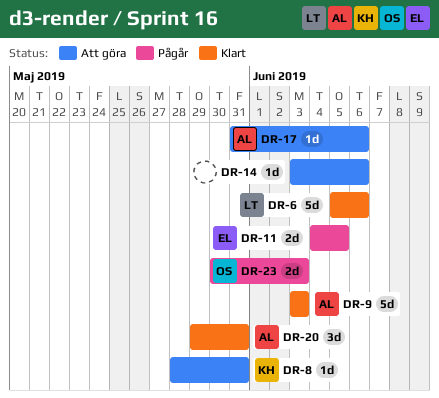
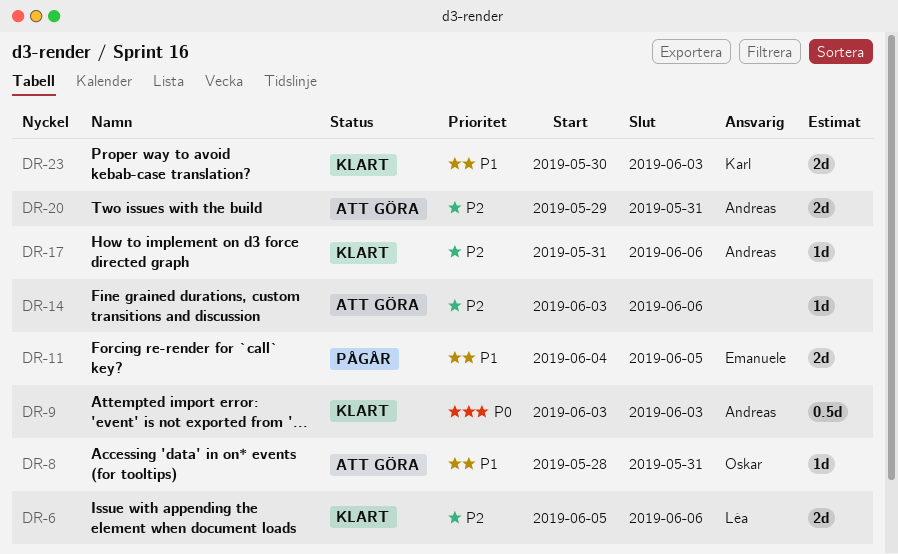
DR-6, estimate: 5d -> 2d
DR-8, owner: Karl -> Oskar
DR-9, estimate: 5d -> 0.5d
DR-17, status: Att göra -> Klart
DR-20, status: Klart -> Att göra
DR-20, estimate: 3d -> 2d
DR-23, status: Pågår -> Klart
DR-23, owner: Oskar -> Karl

